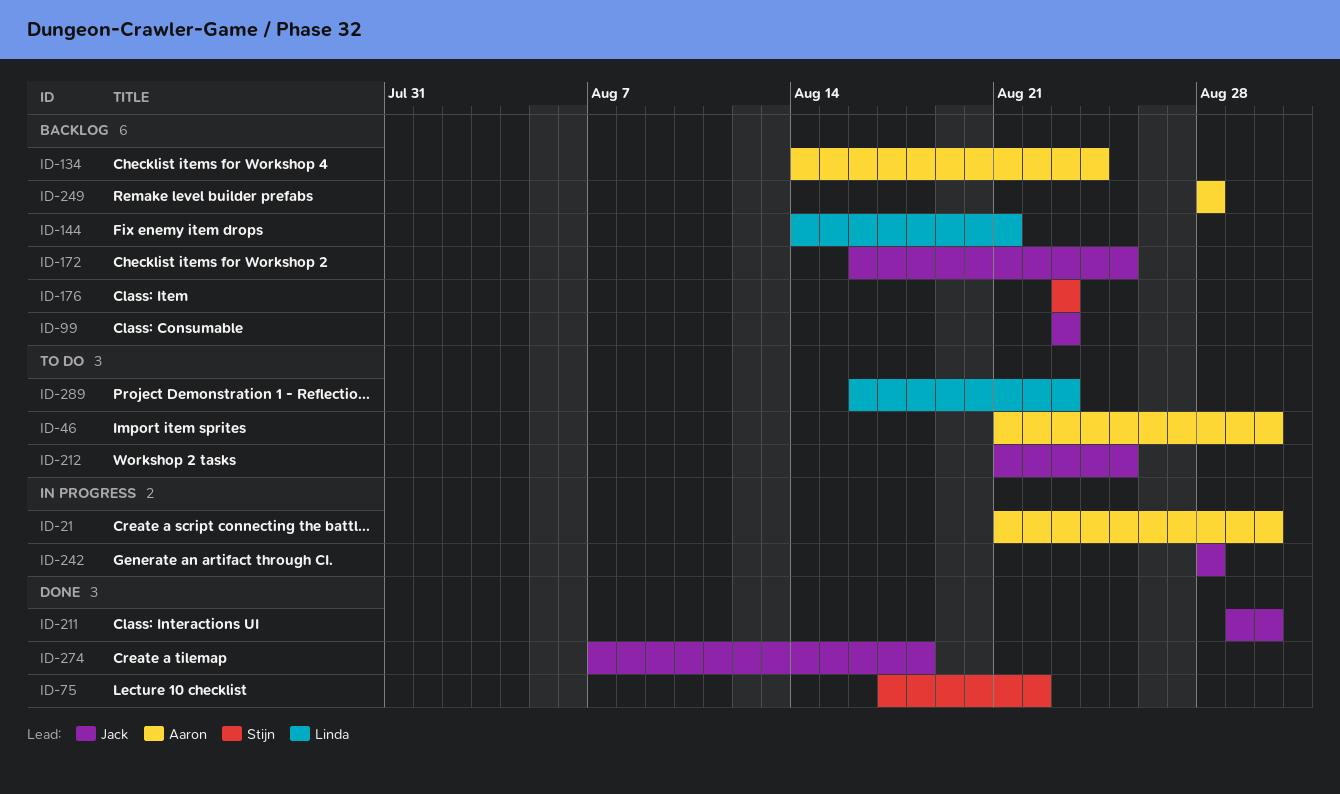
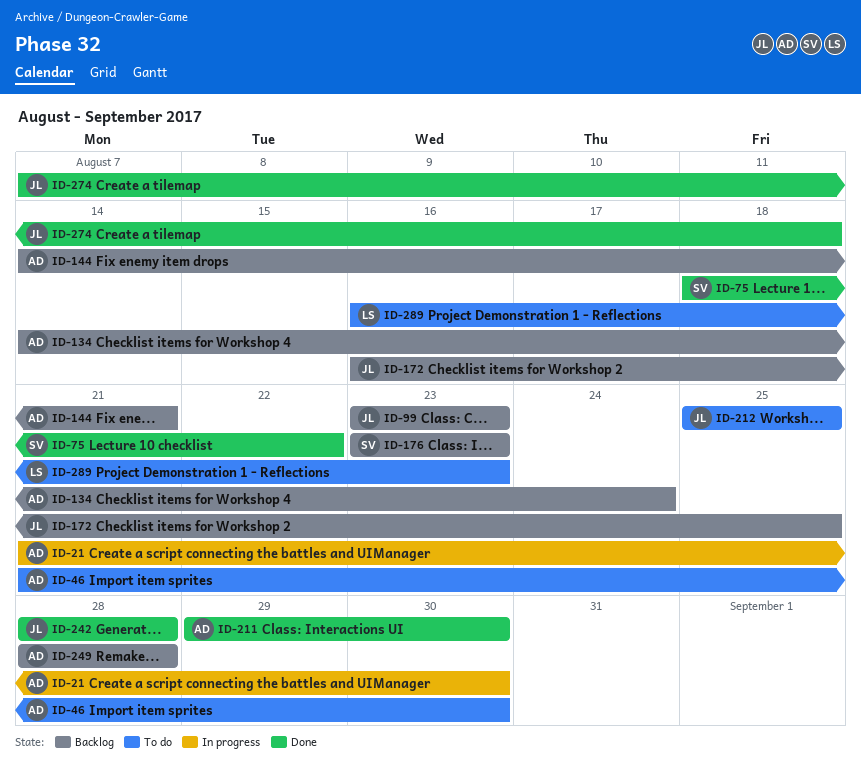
ID-75, start: Aug 17 -> Aug 18
ID-144, owner: Linda -> Aaron
ID-211, owner: Jack -> Aaron
ID-212, start: Aug 21 -> Aug 25
ID-242, status: In progress -> Done

